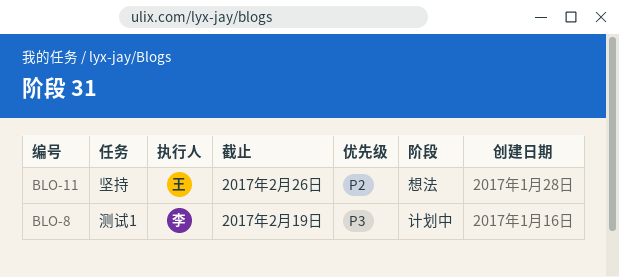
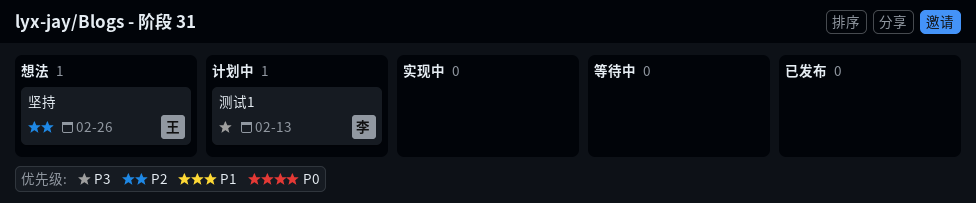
测试1, due: Feb 19 -> Feb 13

